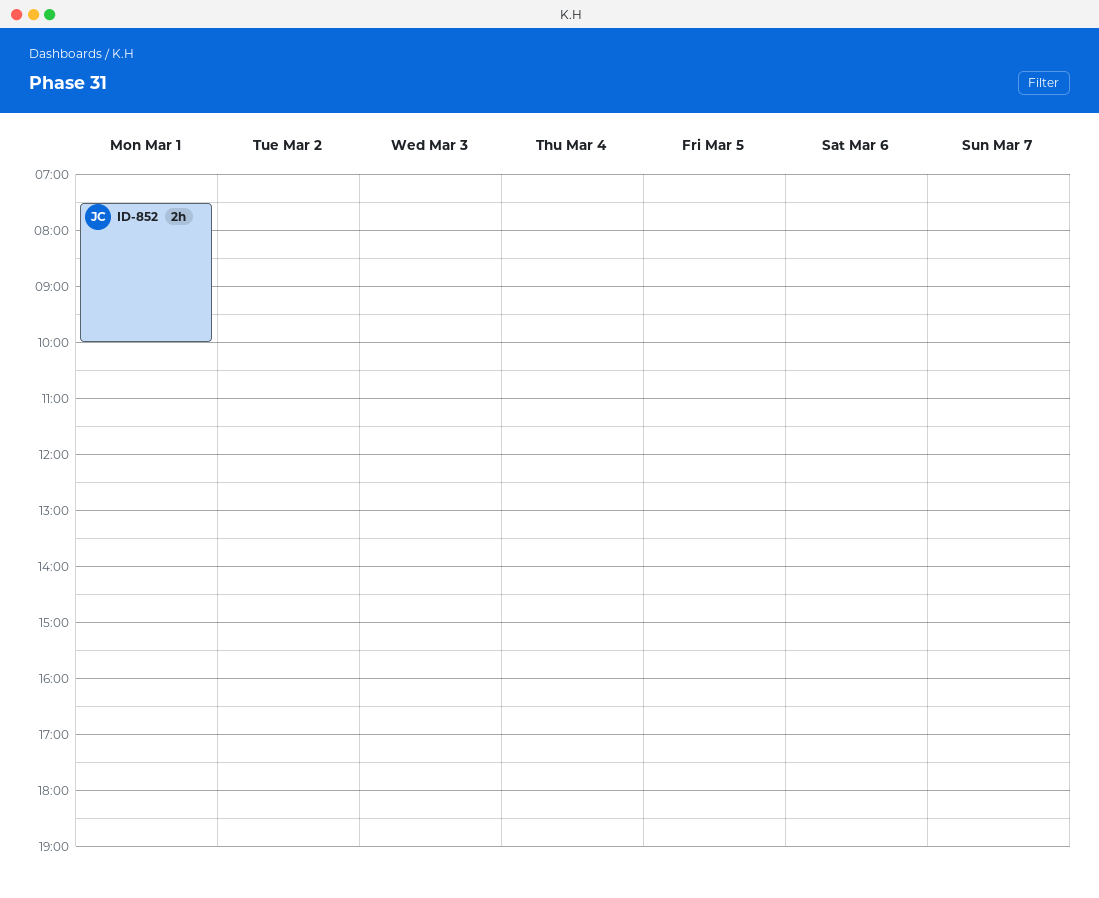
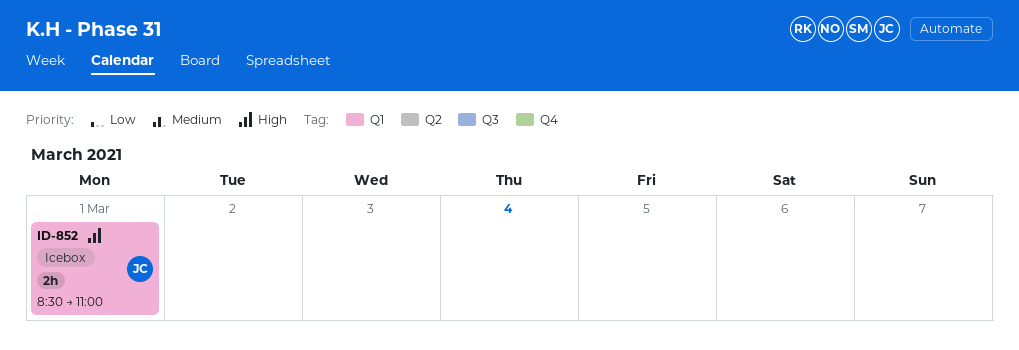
ID-852, begins: 07:30 -> 08:30
ID-852, ends: 10:00 -> 11:00

